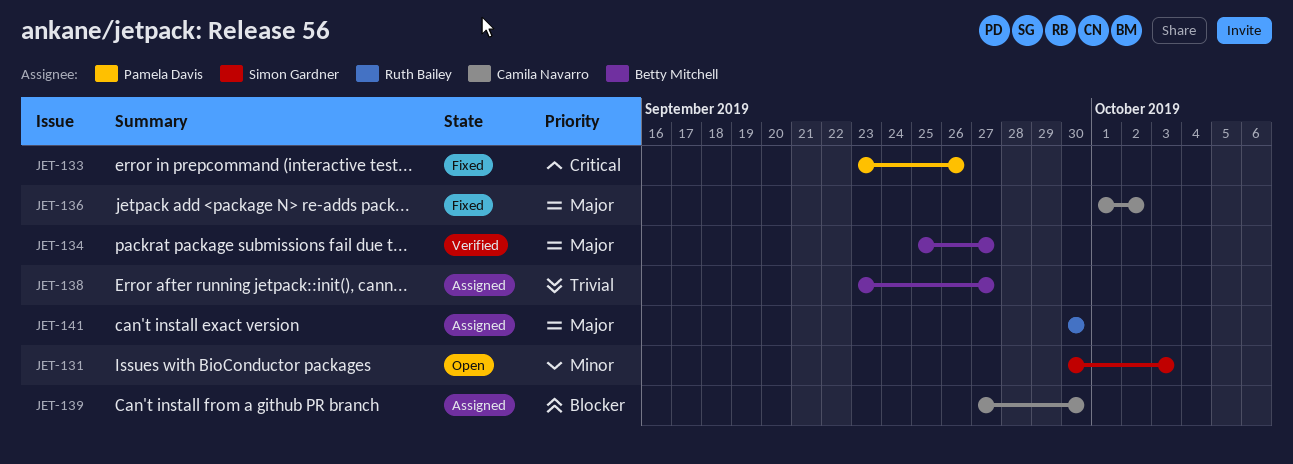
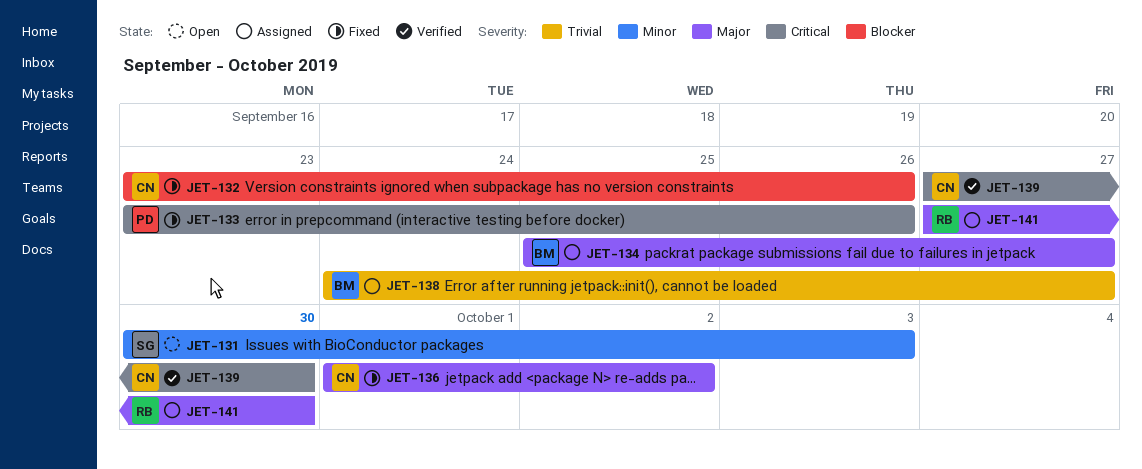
JET-132: none -> present
JET-134, status: Verified -> Assigned
JET-138, start: Sep 23 -> Sep 24
JET-139, status: Assigned -> Verified
JET-139, priority: Blocker -> Critical
JET-141, start: Sep 30 -> Sep 27

